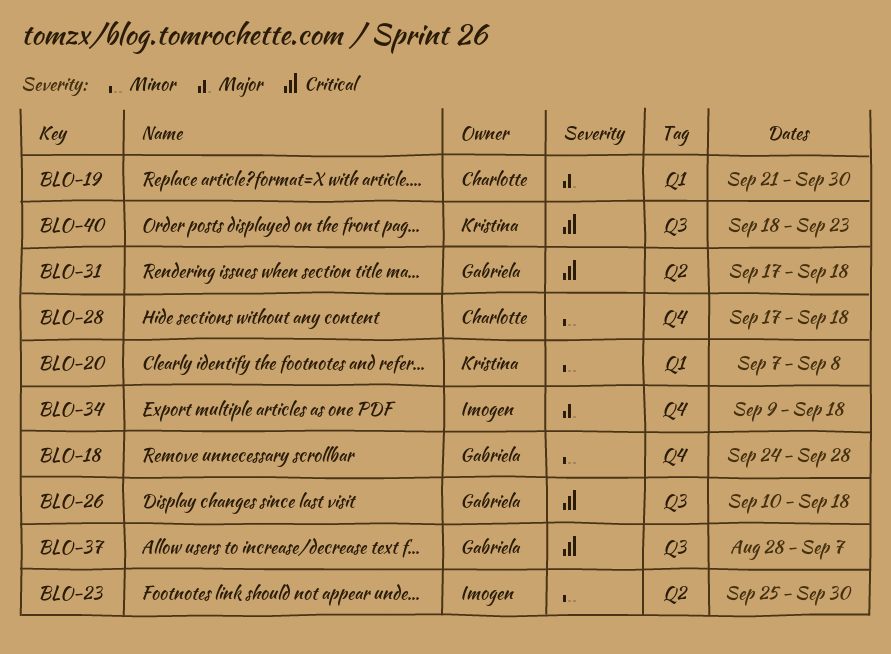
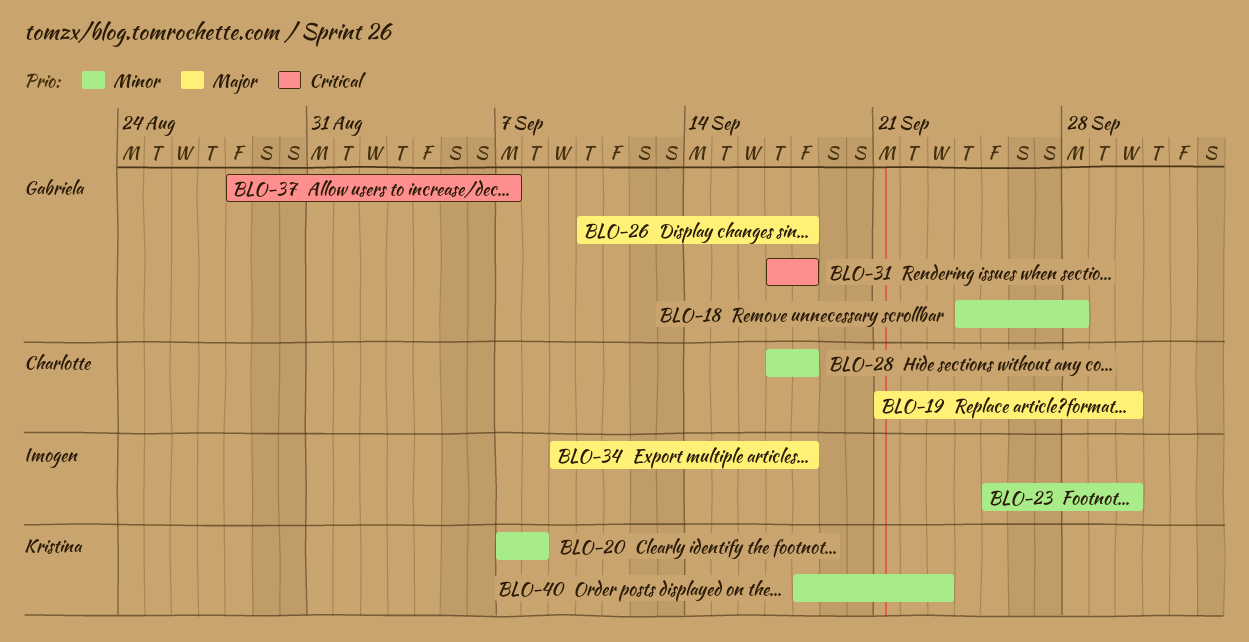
BLO-26, priority: Critical -> Major
BLO-40, priority: Critical -> Minor

